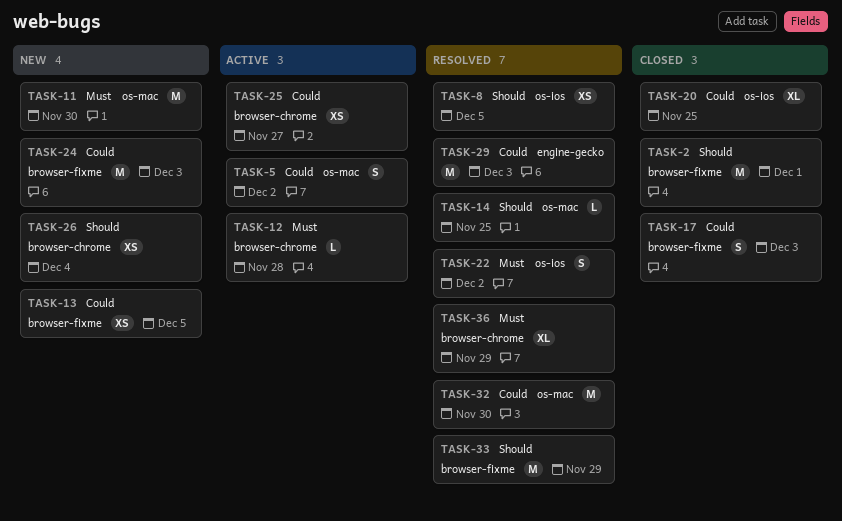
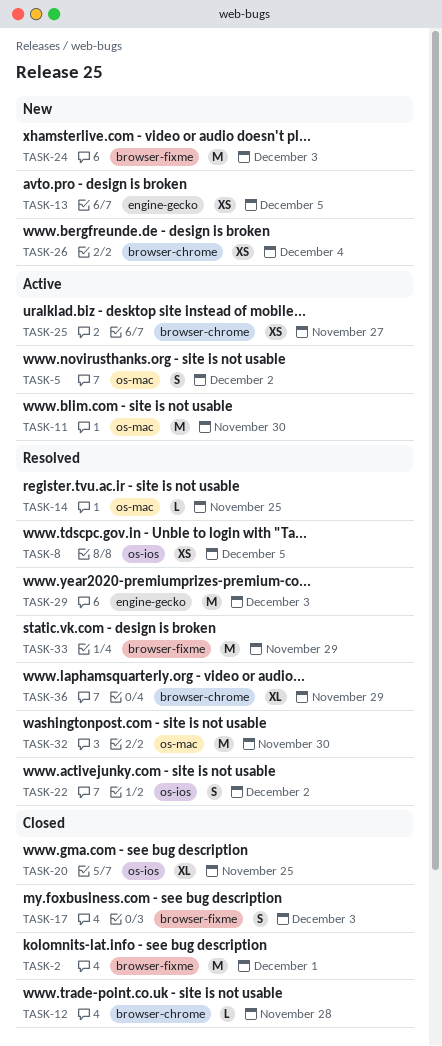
TASK-11, status: New -> Active
TASK-12, status: Active -> Closed
TASK-13, label: browser-fixme -> engine-gecko

